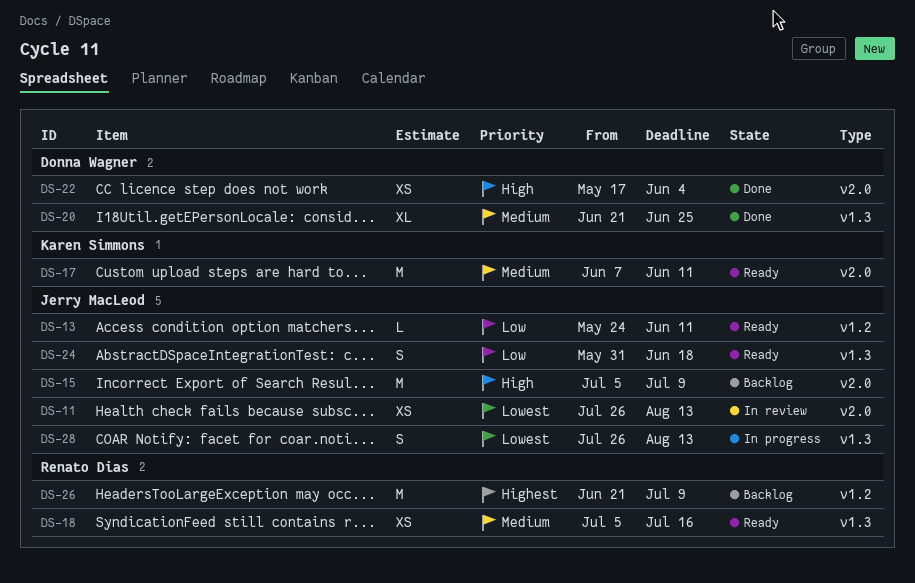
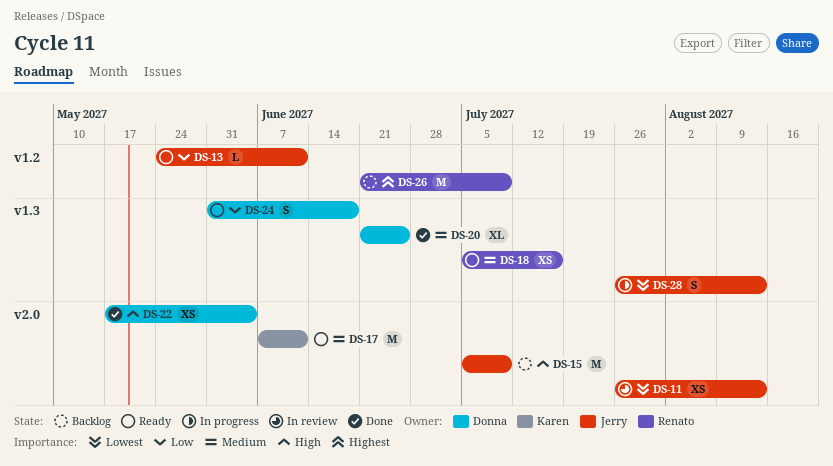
DS-24, owner: Jerry MacLeod -> Donna Wagner

